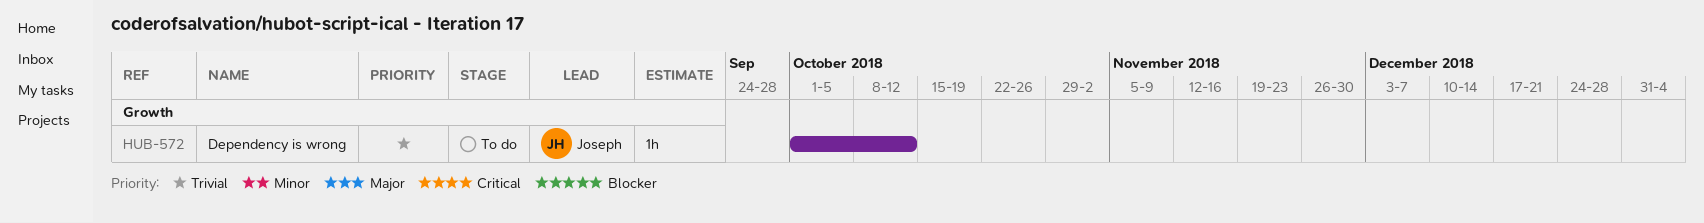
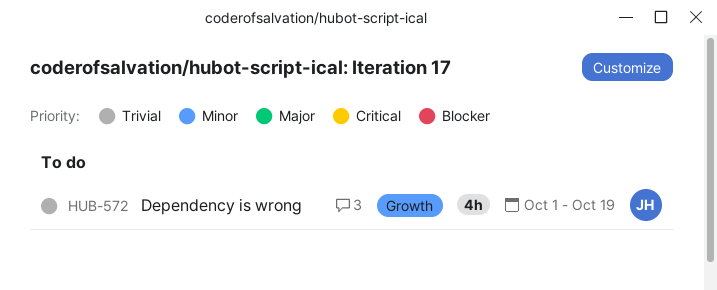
HUB-572, estimate: 1h -> 4h
HUB-572, due: Oct 12 -> Oct 19

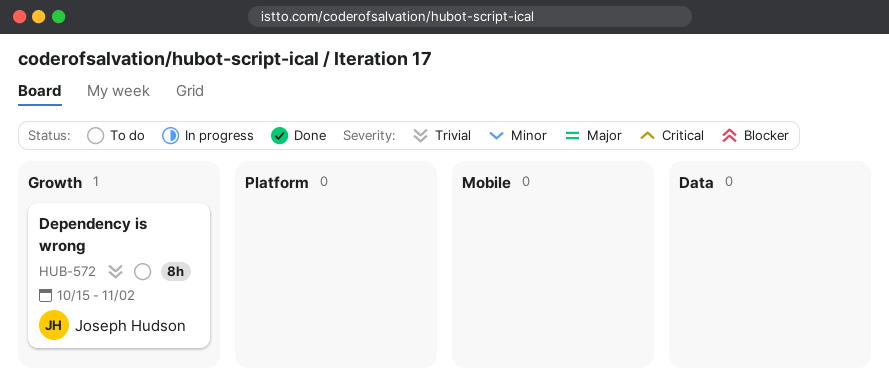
HUB-572, estimate: 4h -> 8h
HUB-572, start: Oct 1 -> Oct 15
HUB-572, due: Oct 19 -> Nov 2

